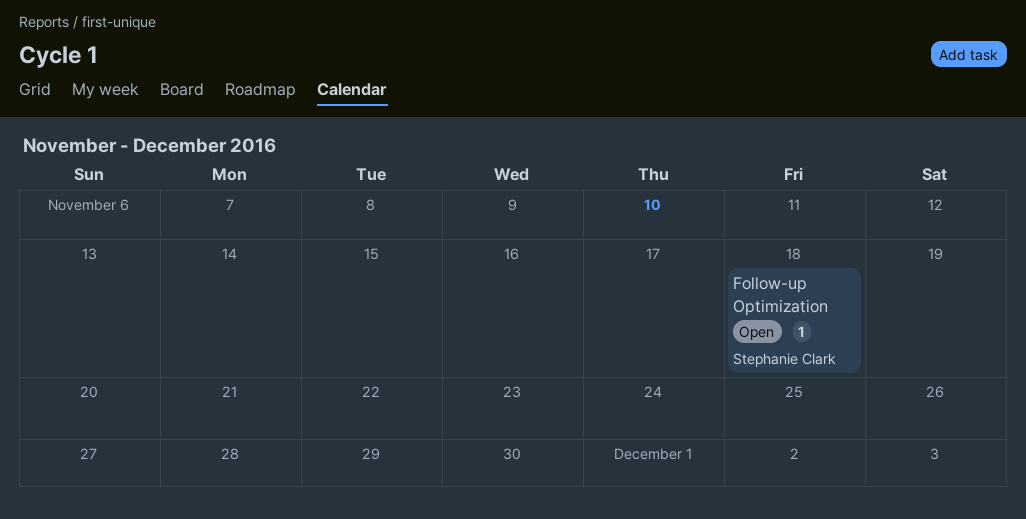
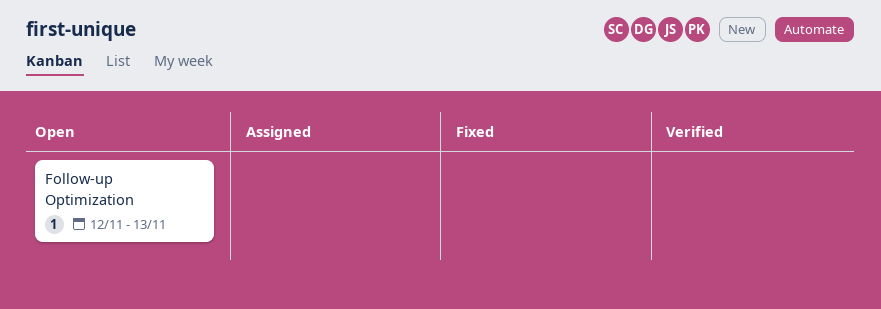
Follow-up Optimization, due: Nov 18 -> Nov 13

